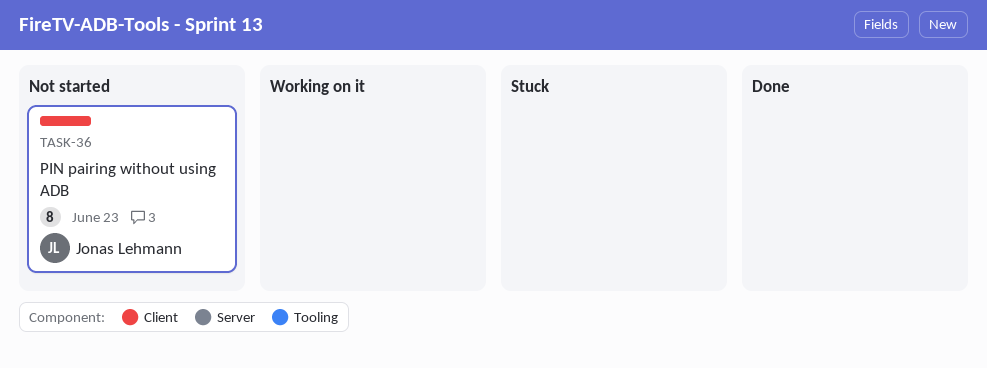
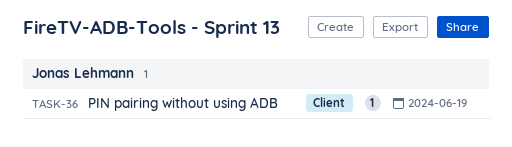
TASK-36, estimate: 8 -> 1
TASK-36, due: Jun 23 -> Jun 19

